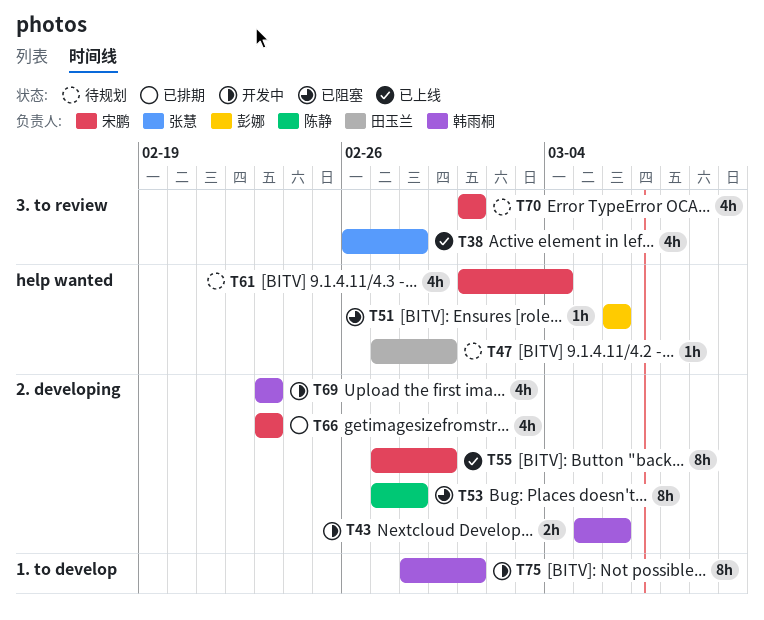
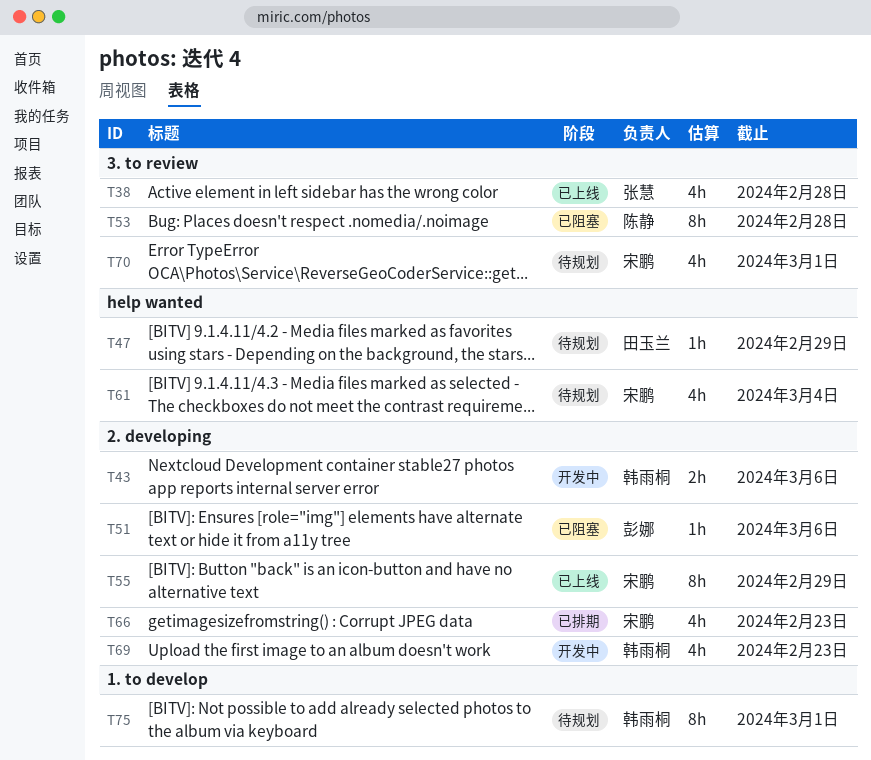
T51, label: help wanted -> 2. developing
T53, label: 2. developing -> 3. to review
T75, status: 开发中 -> 待规划

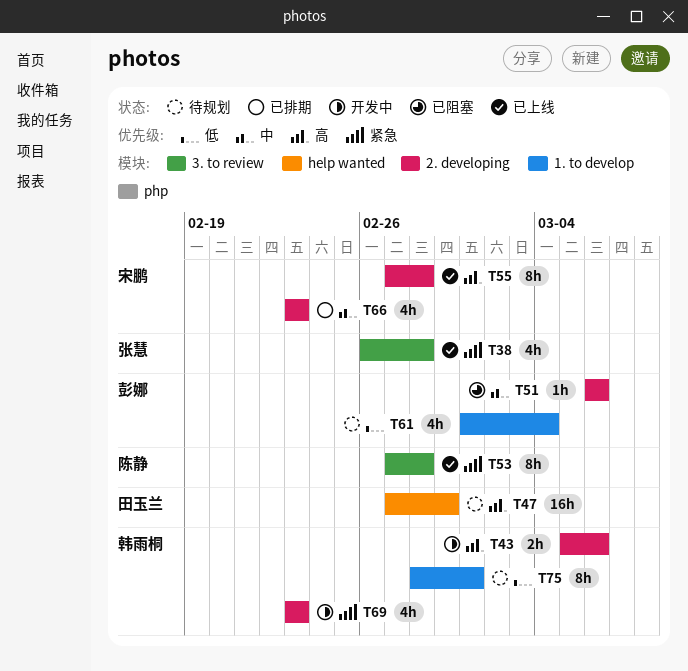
T47, estimate: 1h -> 16h
T53, status: 已阻塞 -> 已上线
T55, due: Feb 29 -> Feb 28
T61, owner: 宋鹏 -> 彭娜
T61, label: help wanted -> 1. to develop
T70: present -> none

